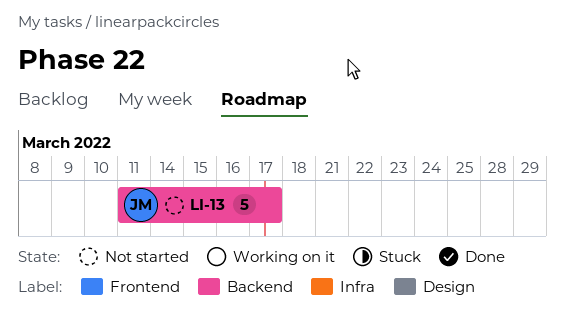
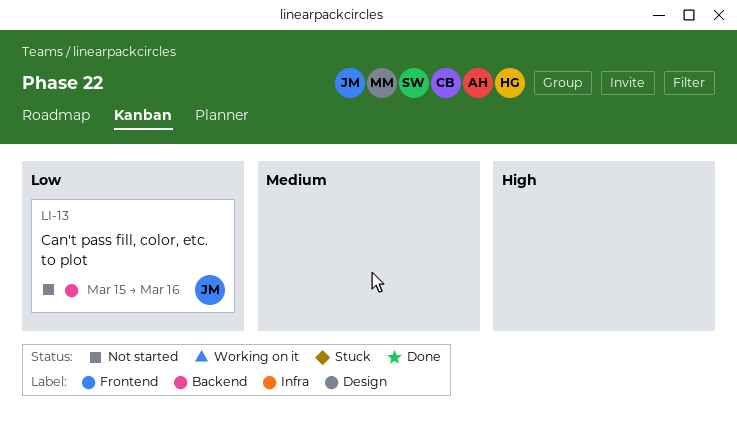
LI-13, start: Mar 11 -> Mar 15
LI-13, due: Mar 17 -> Mar 16

